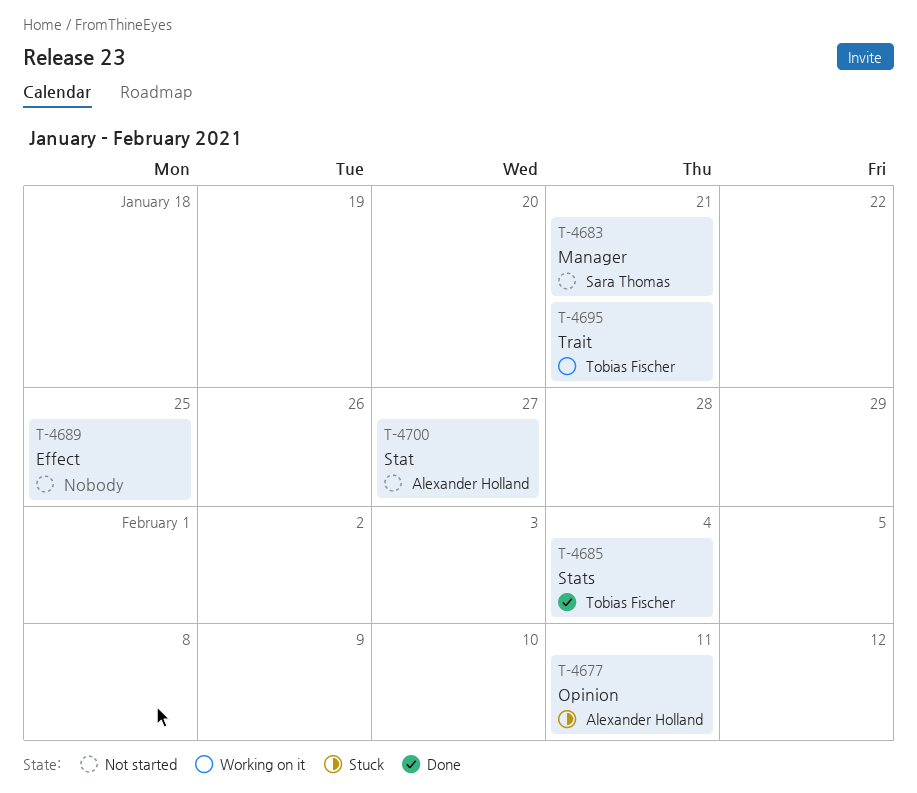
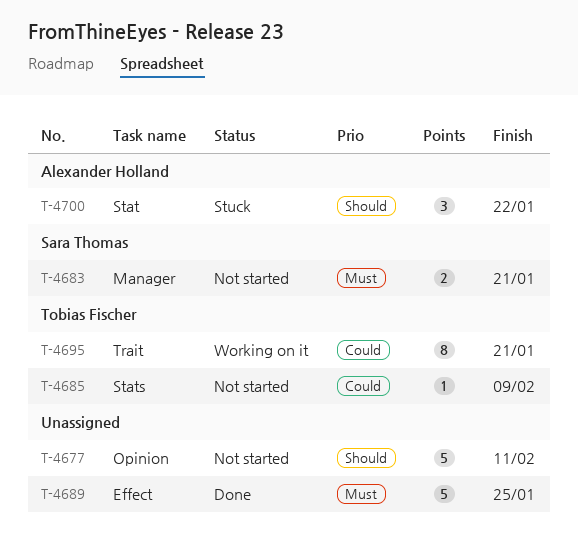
T-4677, status: Stuck -> Not started
T-4677, owner: Alexander Holland -> none
T-4685, status: Done -> Not started
T-4685, due: Feb 4 -> Feb 9
T-4689, status: Not started -> Done
T-4700, status: Not started -> Stuck
T-4700, due: Jan 27 -> Jan 22

